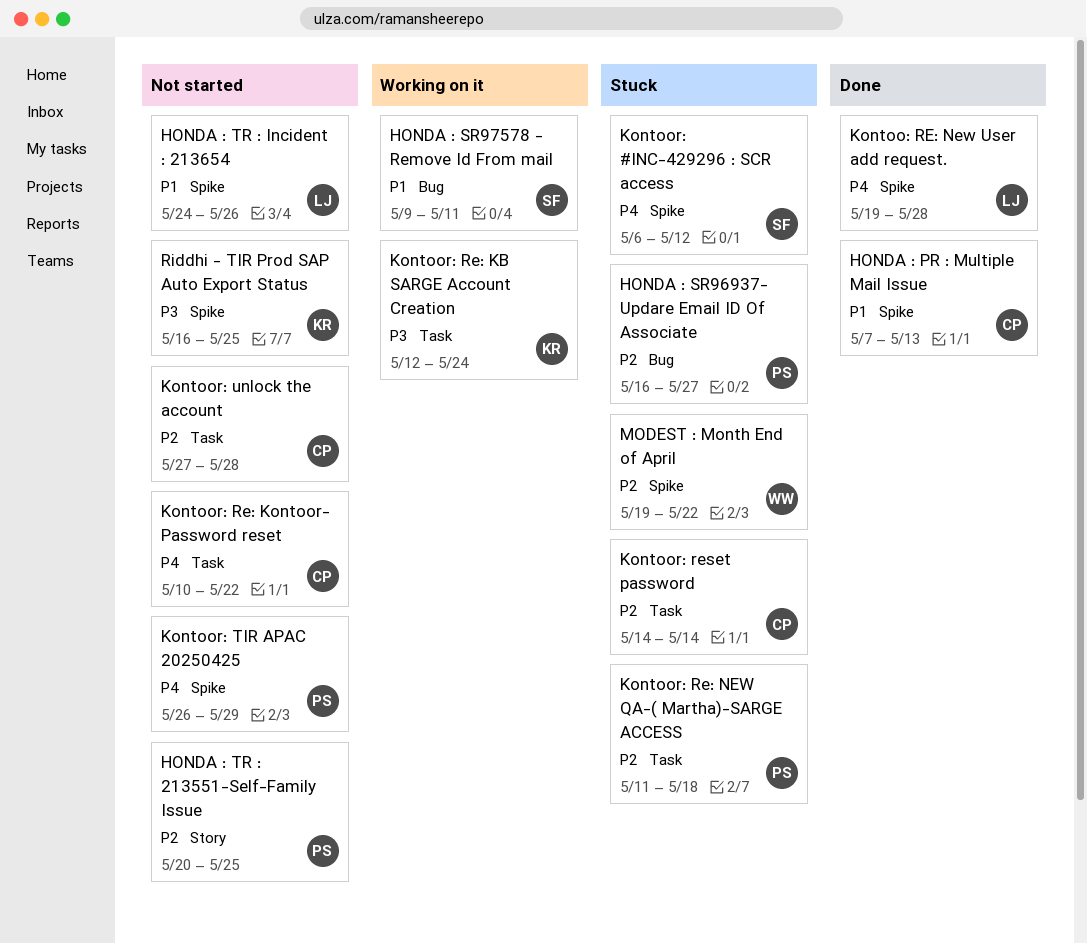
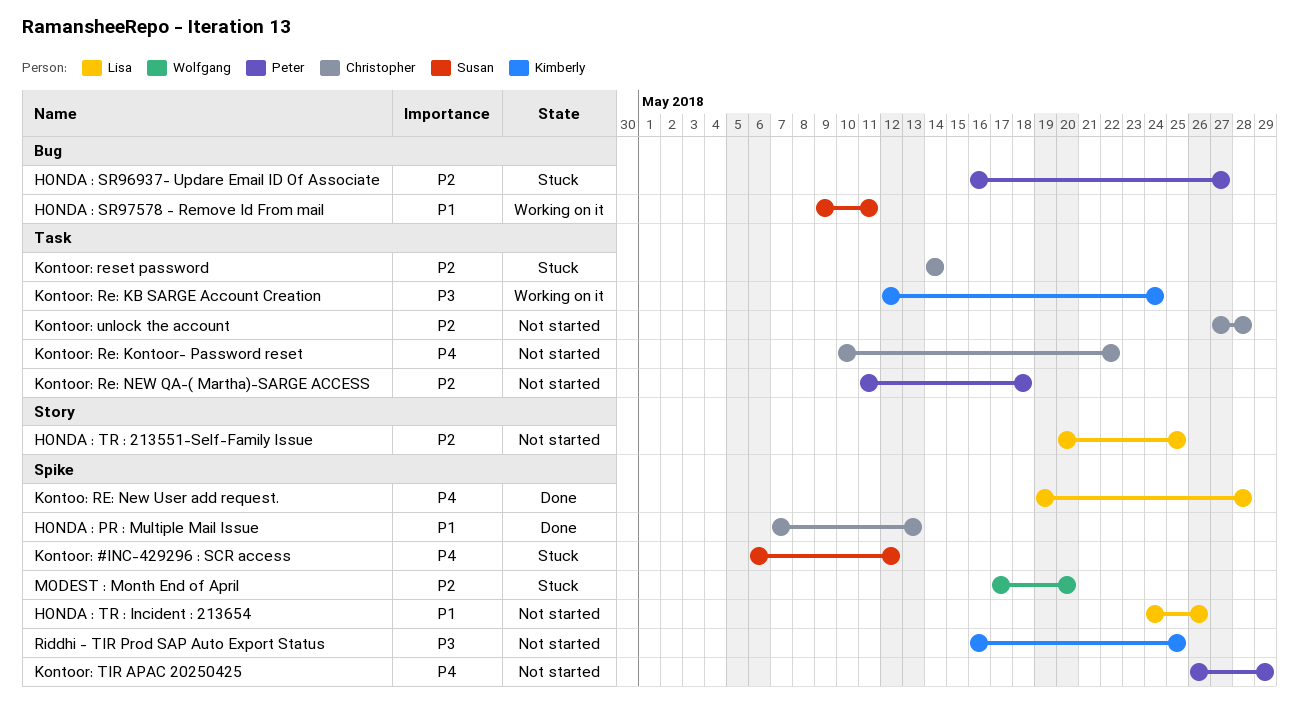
HONDA : TR : 213551-Self-Family Issue, owner: Peter -> Lisa
Kontoor: Re: NEW QA-( Martha)-SARGE ACCESS, status: Stuck -> Not started
MODEST : Month End of April, start: May 19 -> May 17
MODEST : Month End of April, due: May 22 -> May 20

